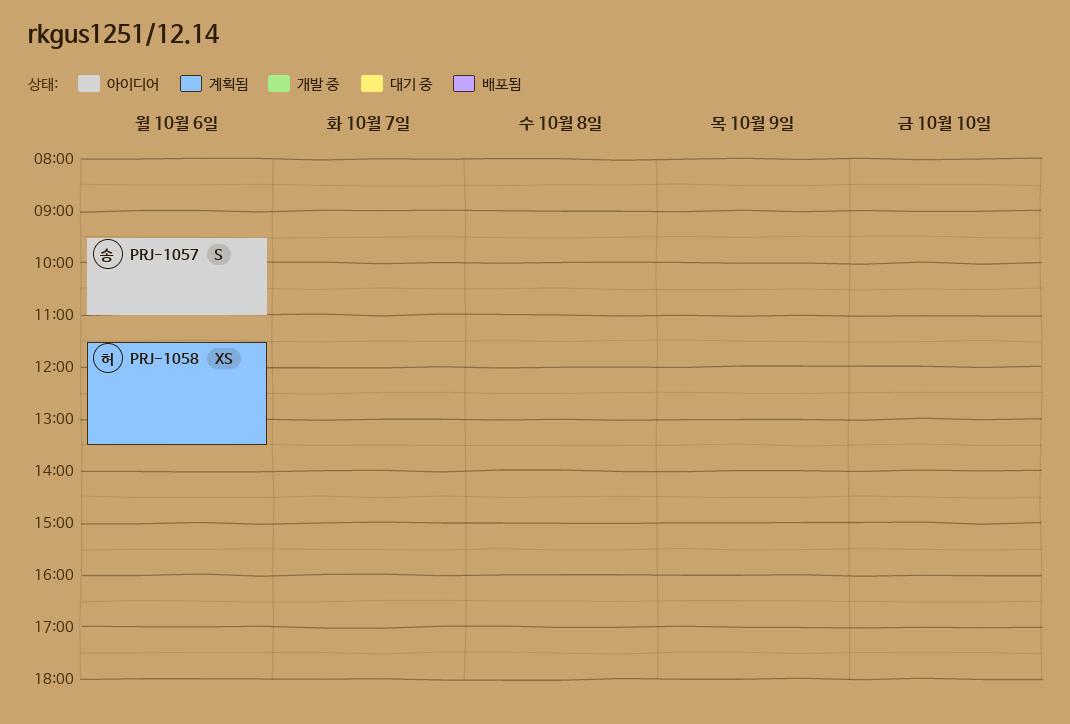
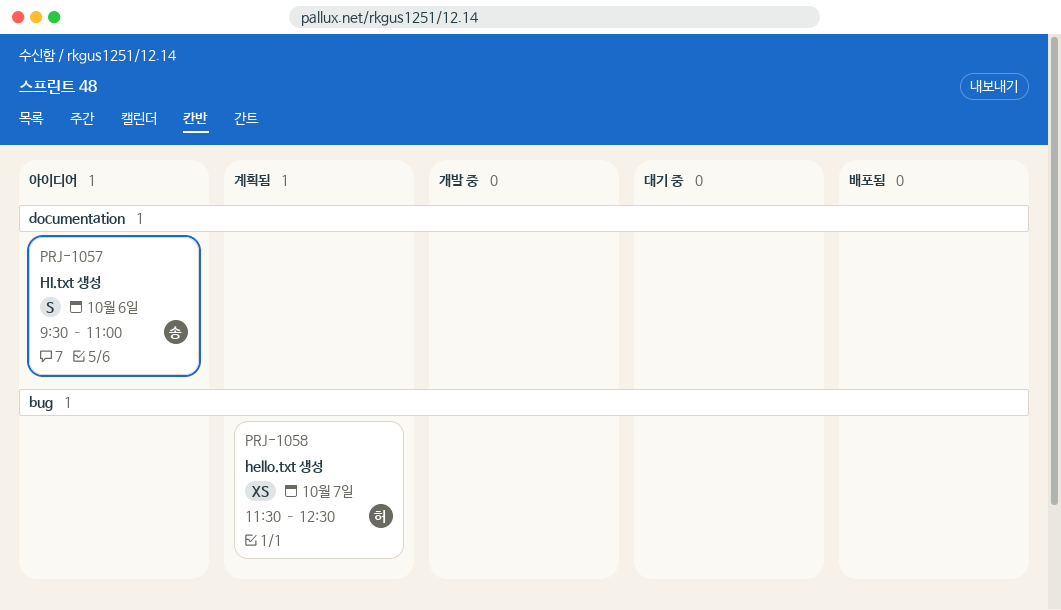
PRJ-1058, day: Oct 6 -> Oct 7
PRJ-1058, ends: 13:30 -> 12:30

